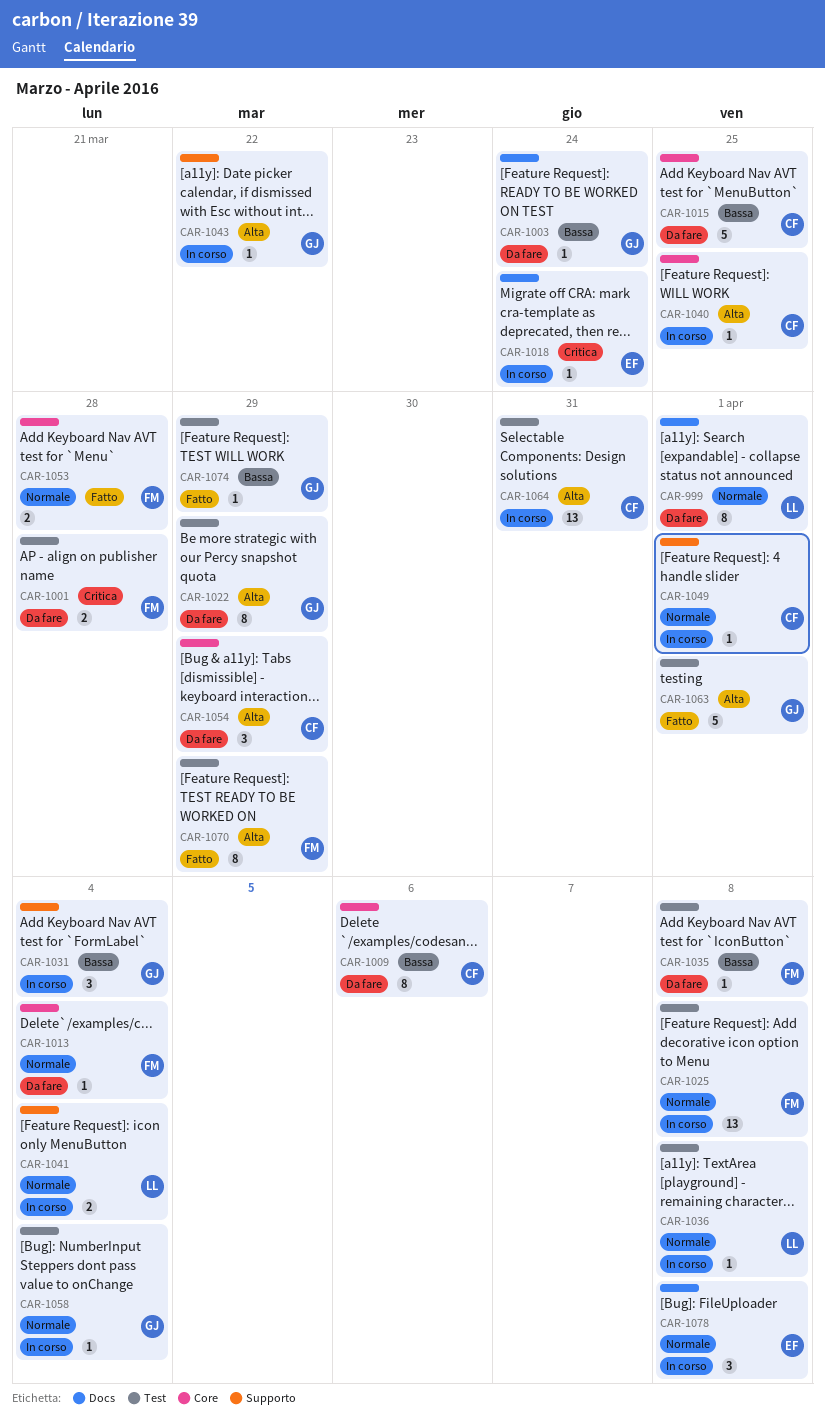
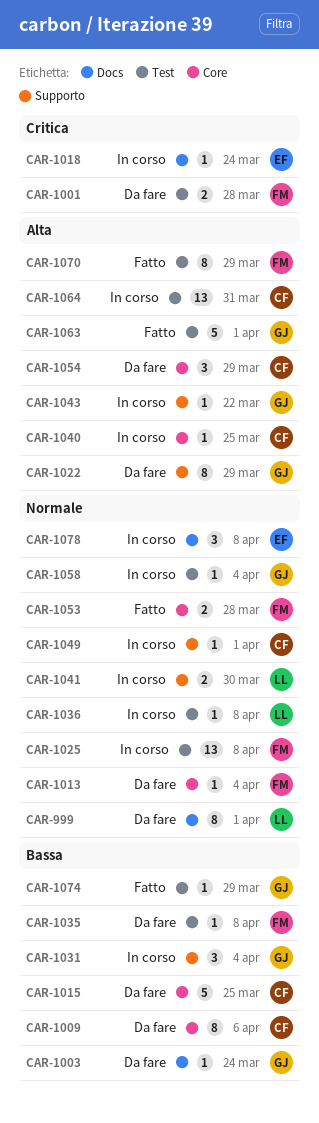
CAR-1022, label: Test -> Supporto
CAR-1041, due: Apr 4 -> Mar 30

